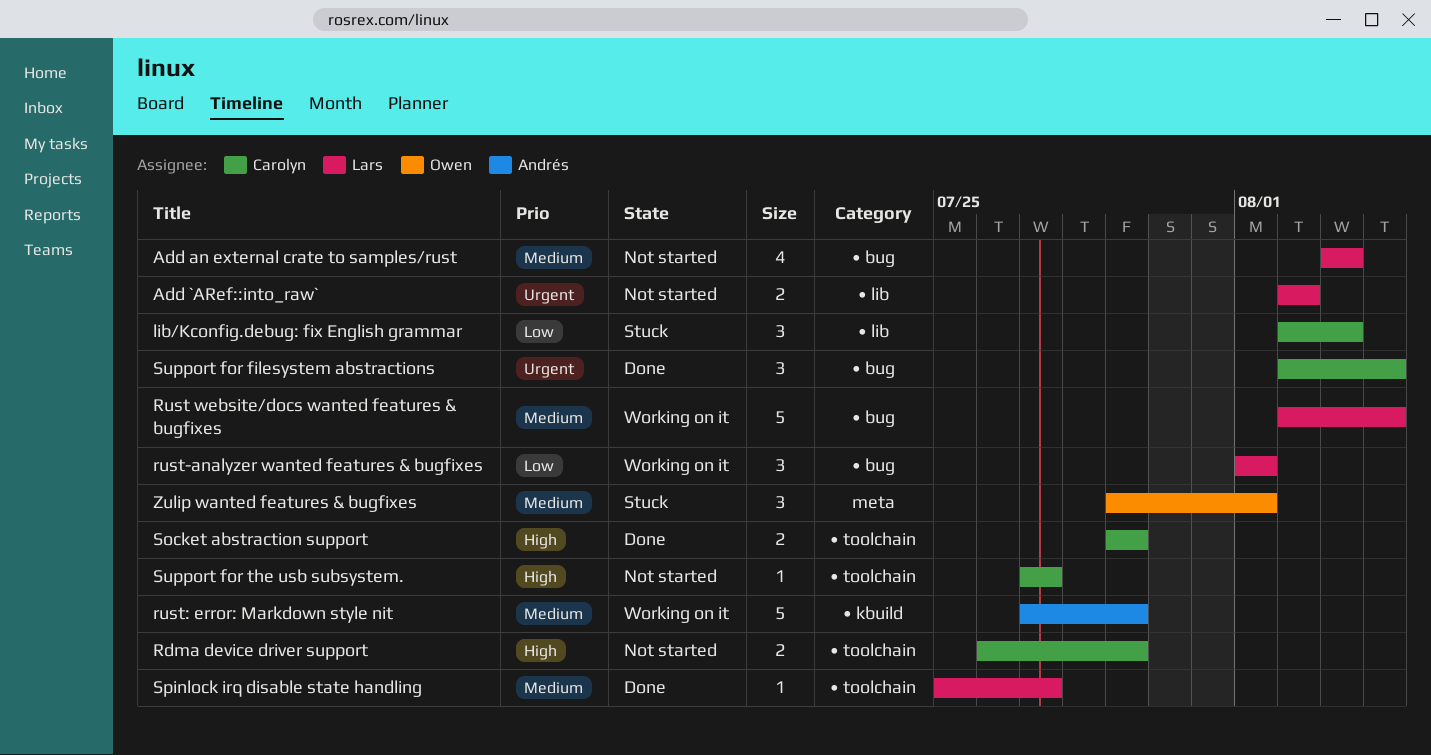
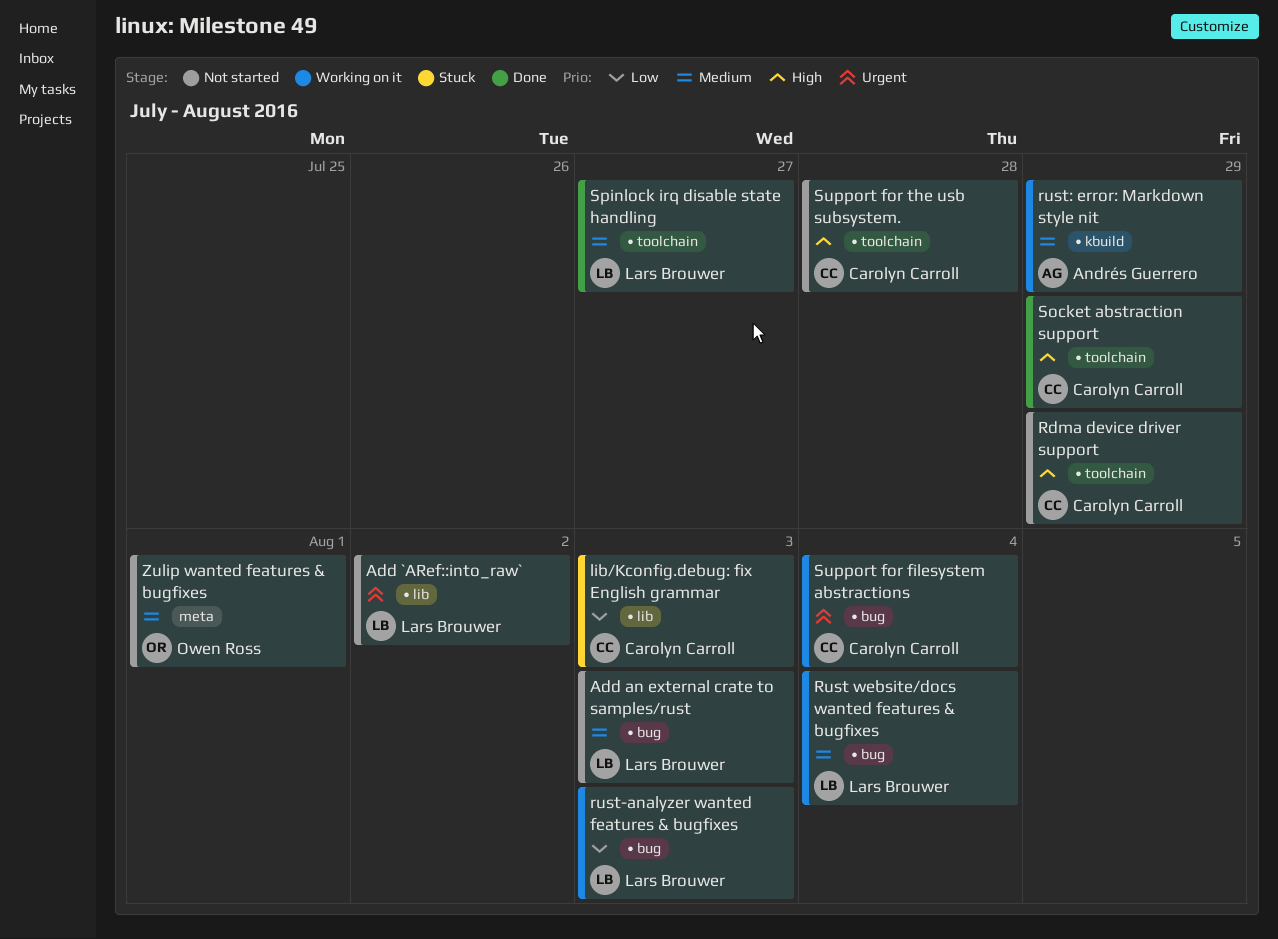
rust-analyzer wanted features & bugfixes, due: Aug 1 -> Aug 3
Support for filesystem abstractions, status: Done -> Working on it
Support for the usb subsystem., due: Jul 27 -> Jul 28
Zulip wanted features & bugfixes, status: Stuck -> Not started

